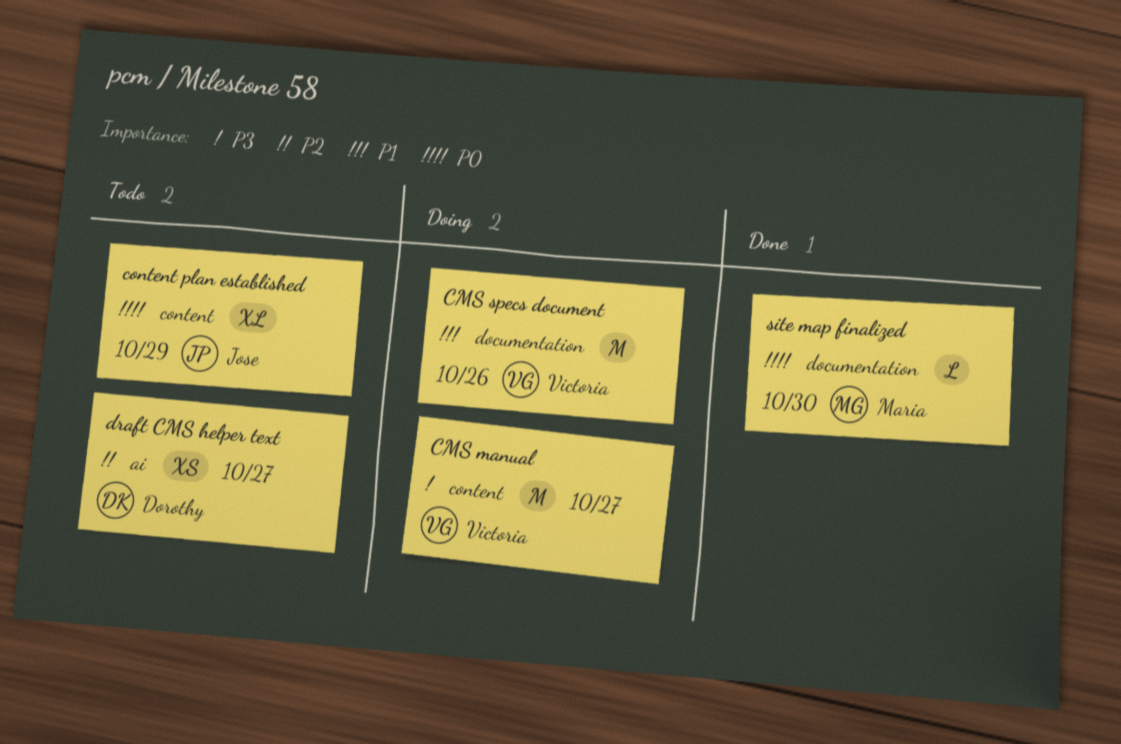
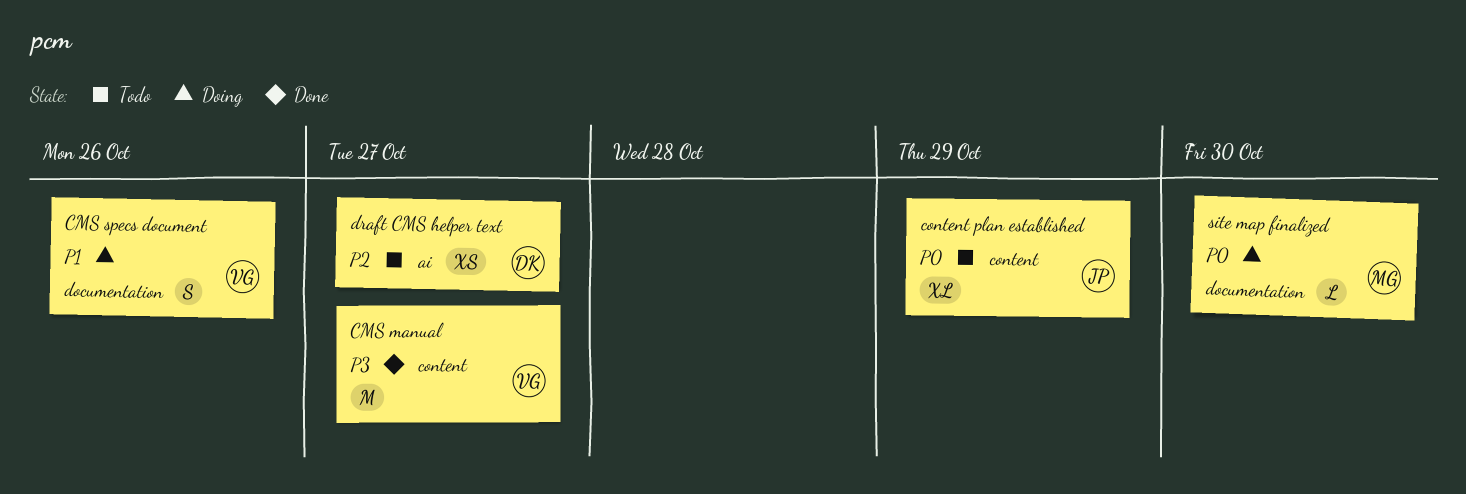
CMS manual, status: Doing -> Done
CMS specs document, estimate: M -> S
site map finalized, status: Done -> Doing

